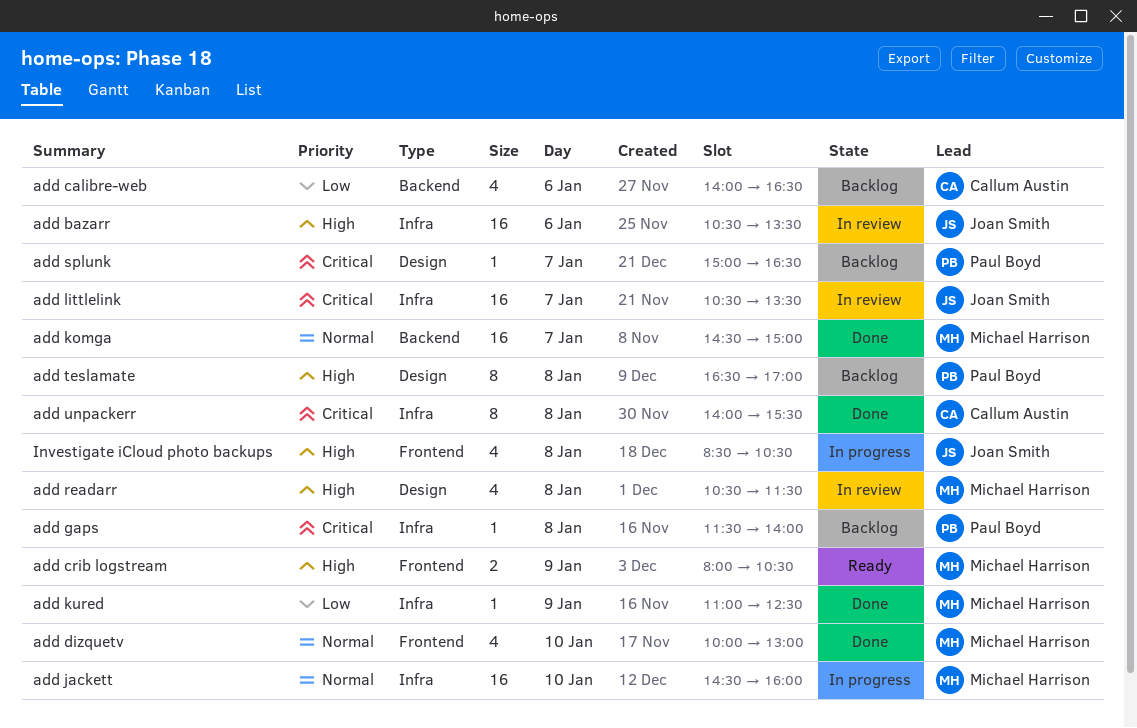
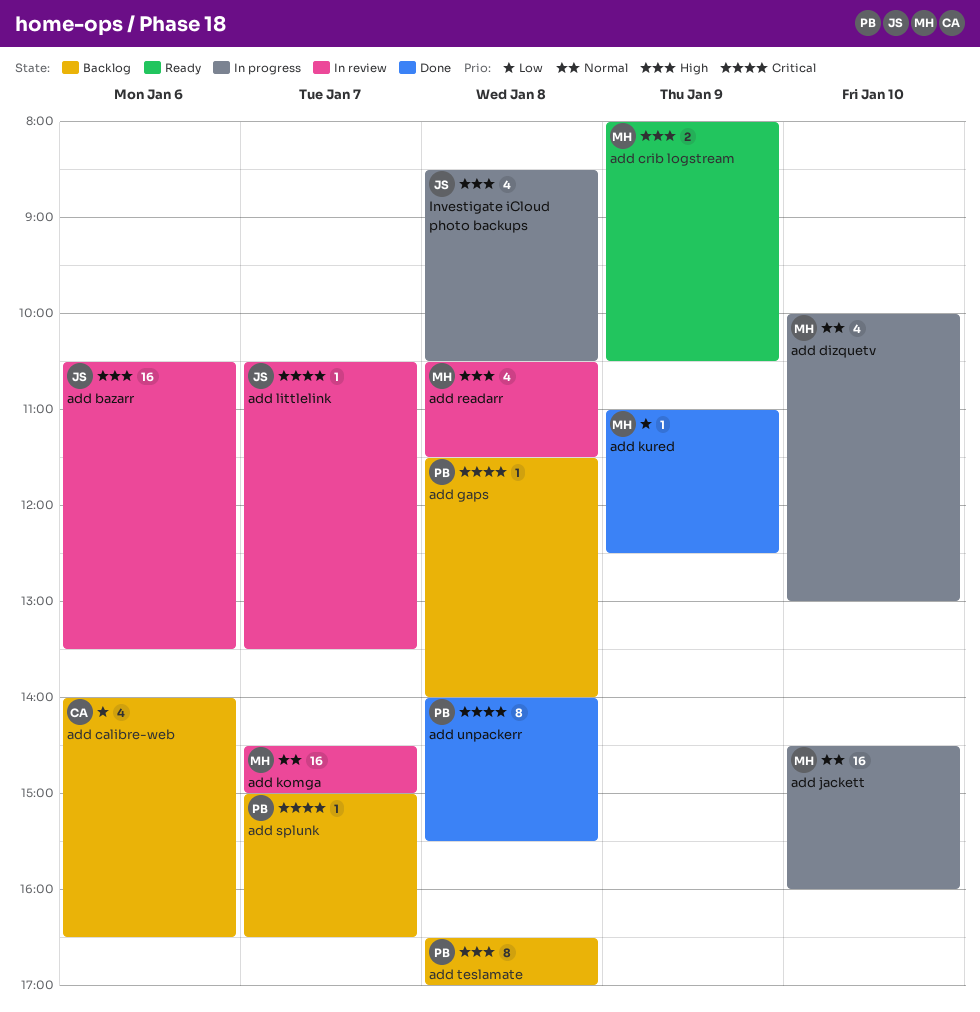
add dizquetv, status: Done -> In progress
add komga, status: Done -> In review
add littlelink, estimate: 16 -> 1
add unpackerr, owner: Callum Austin -> Paul Boyd

